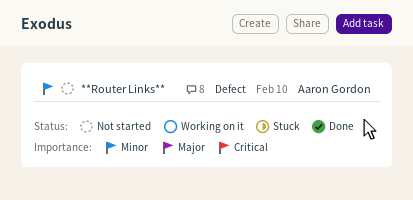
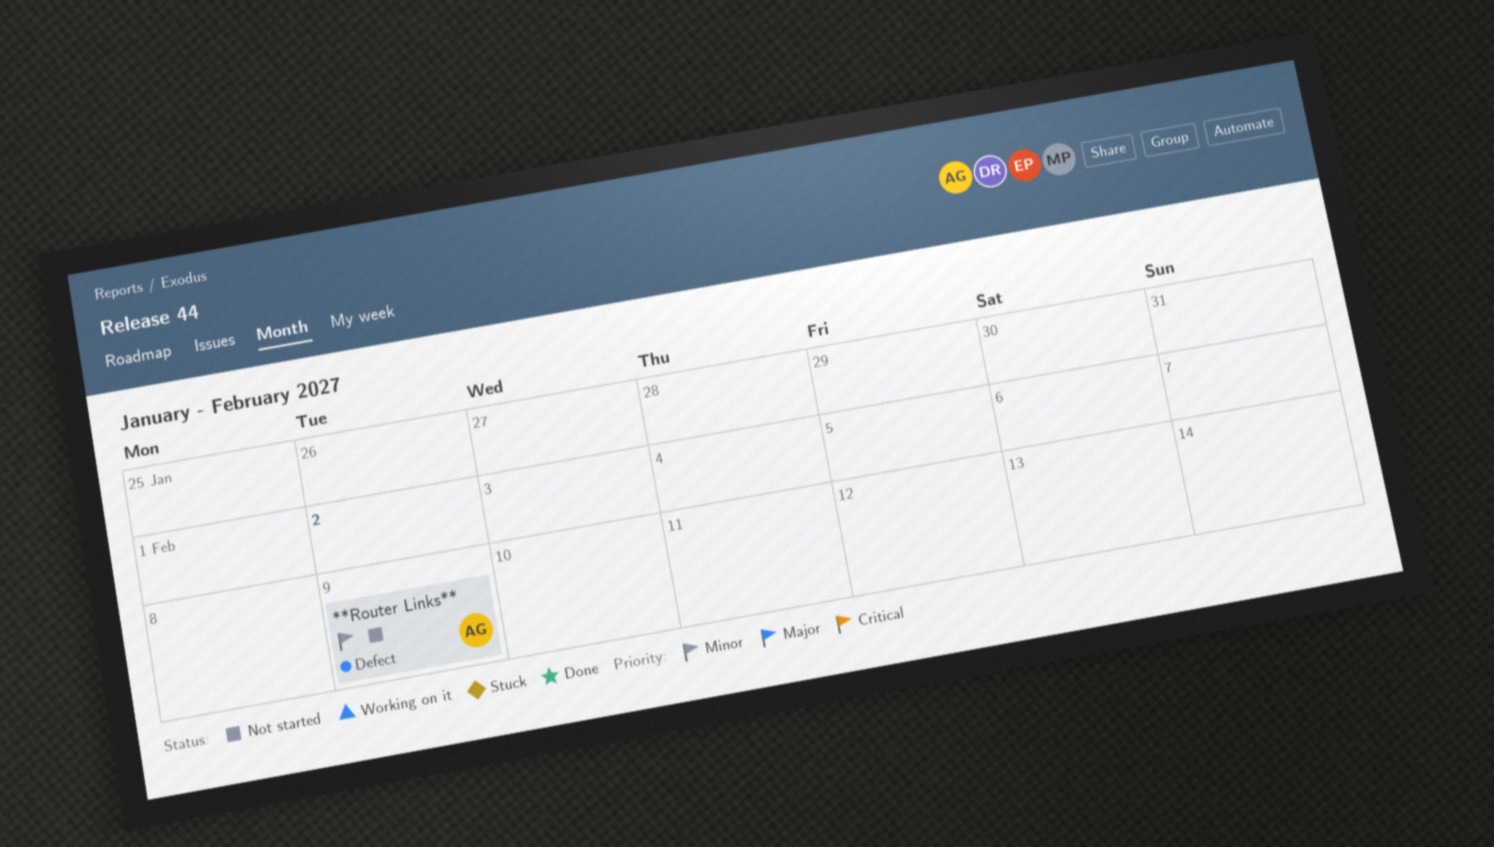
**Router Links**, due: Feb 10 -> Feb 9

